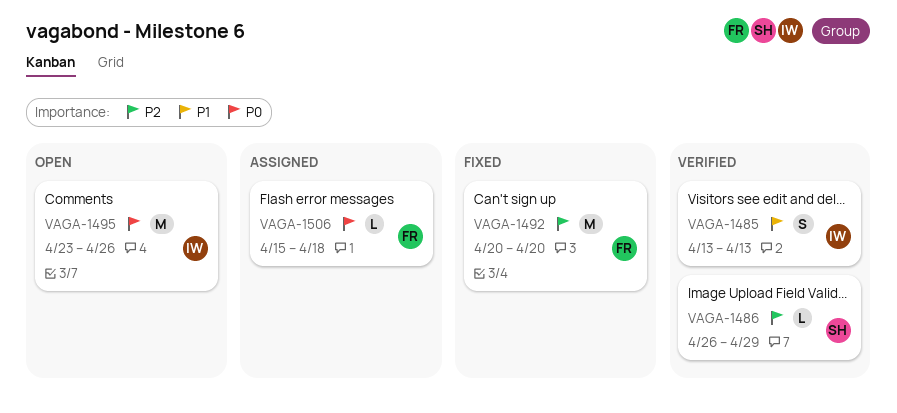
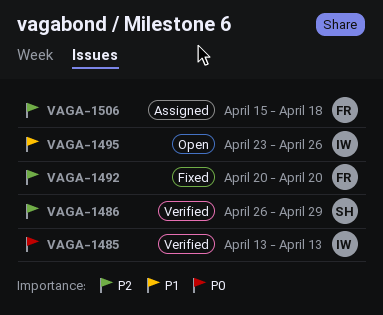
VAGA-1485, priority: P1 -> P0
VAGA-1495, priority: P0 -> P1
VAGA-1506, priority: P0 -> P2

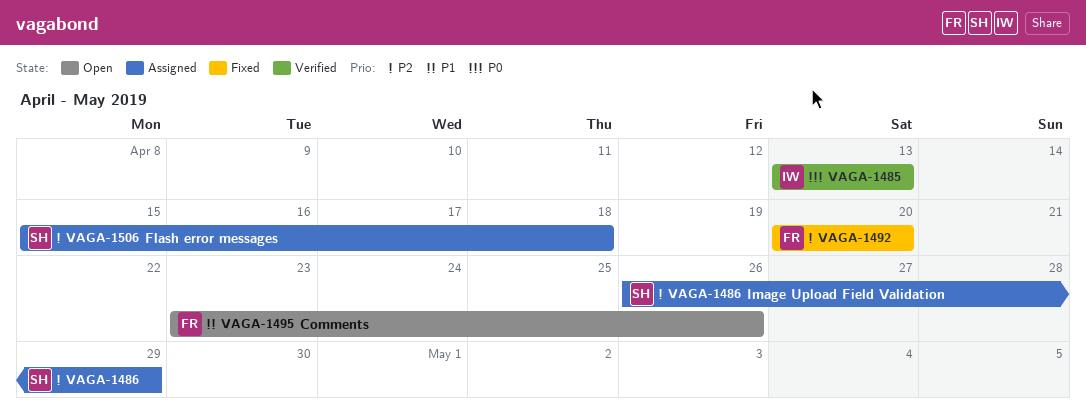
VAGA-1486, status: Verified -> Assigned
VAGA-1495, owner: IW -> FR
VAGA-1506, owner: FR -> SH

